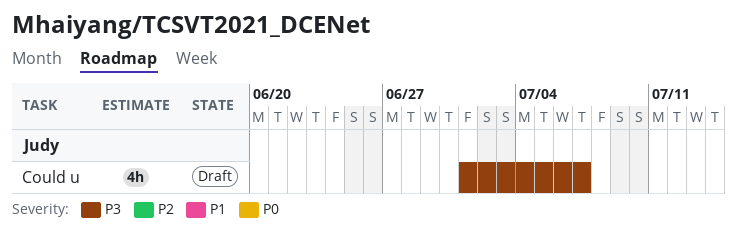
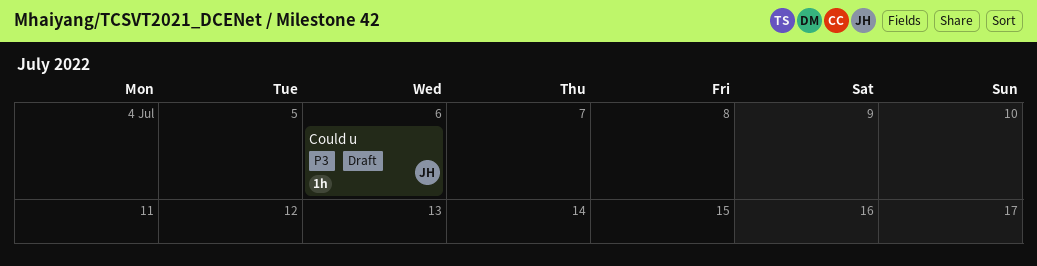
Could u, estimate: 4h -> 1h
Could u, due: Jul 7 -> Jul 6

